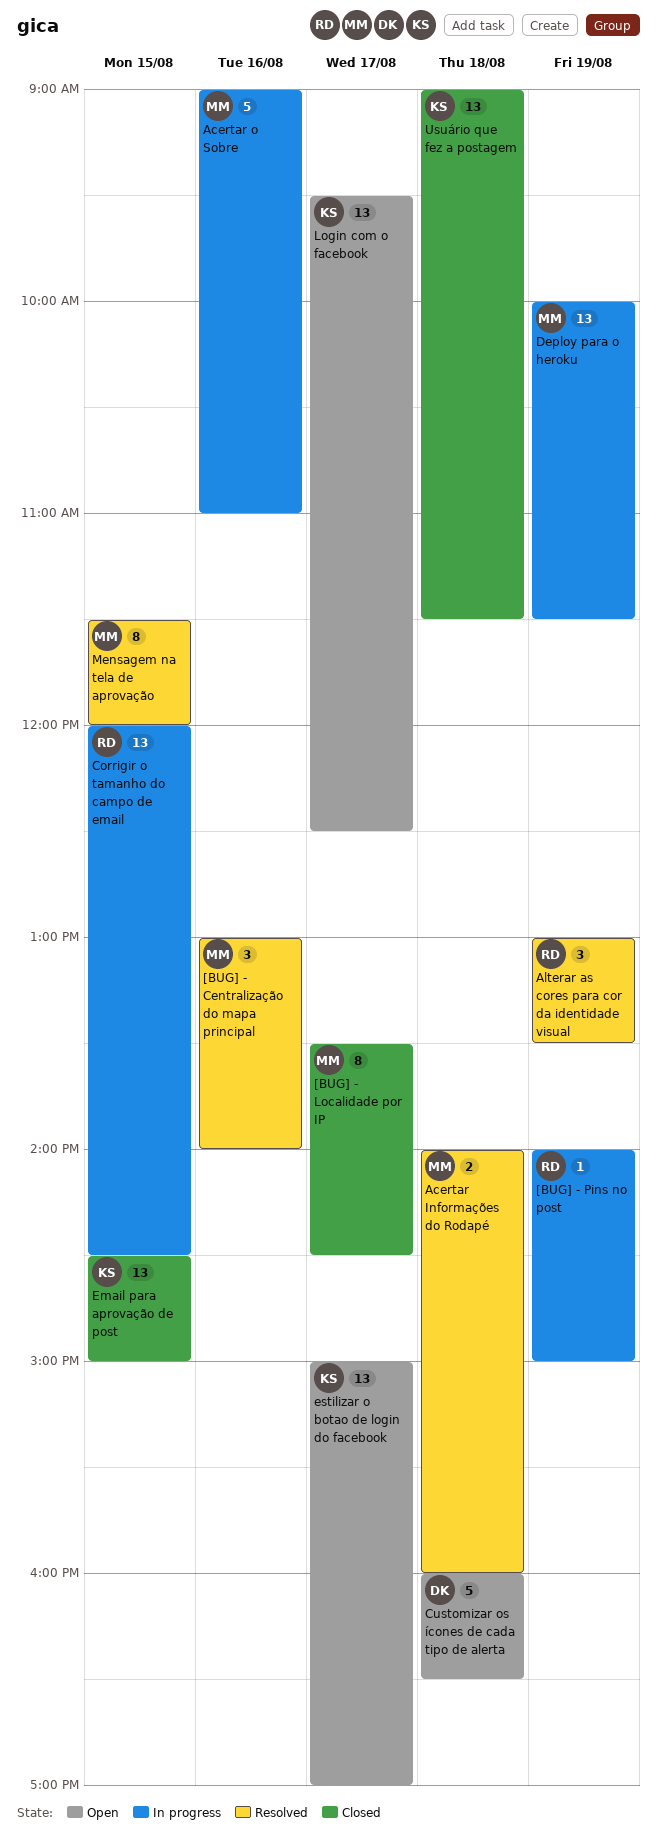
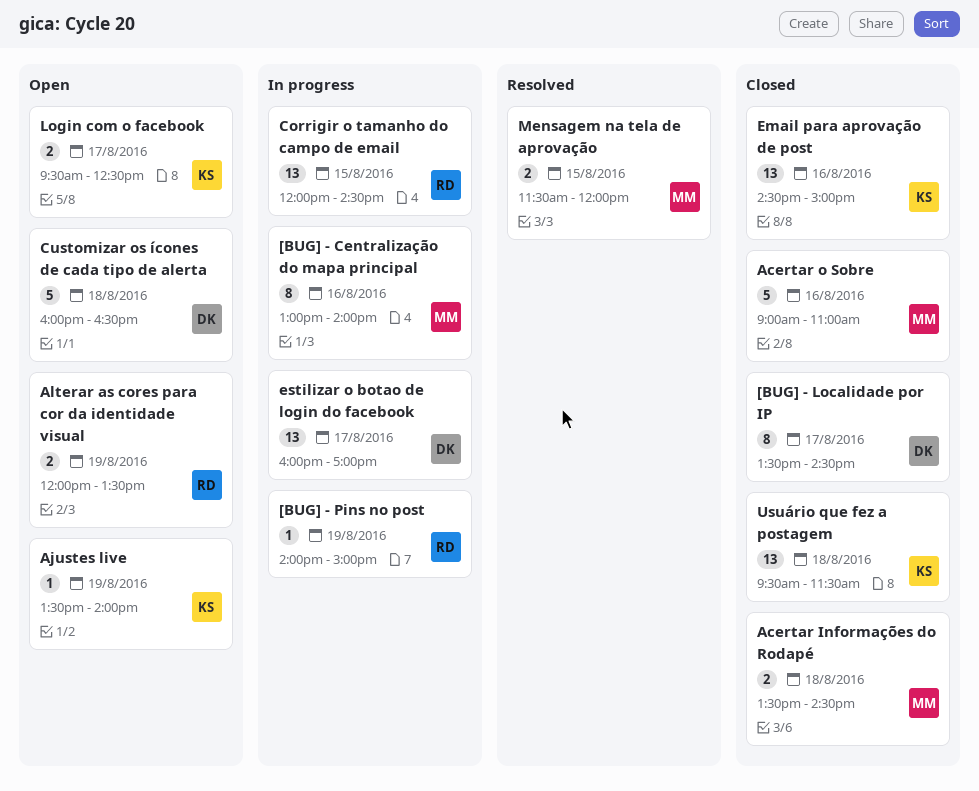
[BUG] - Centralização do mapa principal, status: Resolved -> In progress
[BUG] - Centralização do mapa principal, estimate: 3 -> 8
[BUG] - Localidade por IP, owner: MM -> DK
Acertar Informações do Rodapé, status: Resolved -> Closed
Acertar Informações do Rodapé, begins: 14:00 -> 13:30
Acertar Informações do Rodapé, ends: 16:00 -> 14:30
Acertar o Sobre, status: In progress -> Closed
Ajustes live: none -> present
Alterar as cores para cor da identidade visual, status: Resolved -> Open
Alterar as cores para cor da identidade visual, estimate: 3 -> 2
Alterar as cores para cor da identidade visual, begins: 13:00 -> 12:00
Deploy para o heroku: present -> none
Email para aprovação de post, day: Aug 15 -> Aug 16
estilizar o botao de login do facebook, status: Open -> In progress
estilizar o botao de login do facebook, owner: KS -> DK
estilizar o botao de login do facebook, begins: 15:00 -> 16:00
Login com o facebook, estimate: 13 -> 2
Mensagem na tela de aprovação, estimate: 8 -> 2
Usuário que fez a postagem, begins: 09:00 -> 09:30

